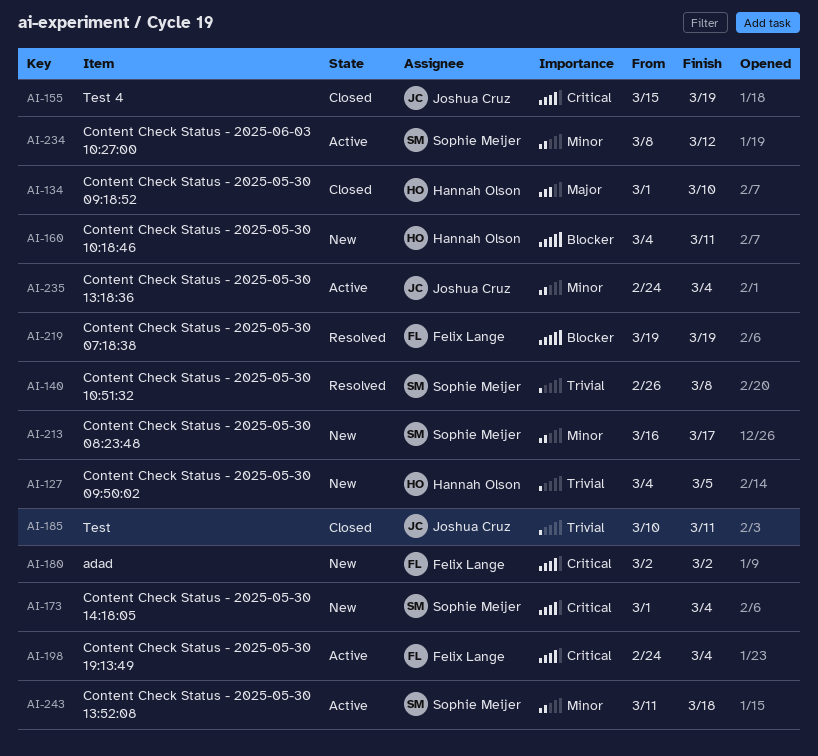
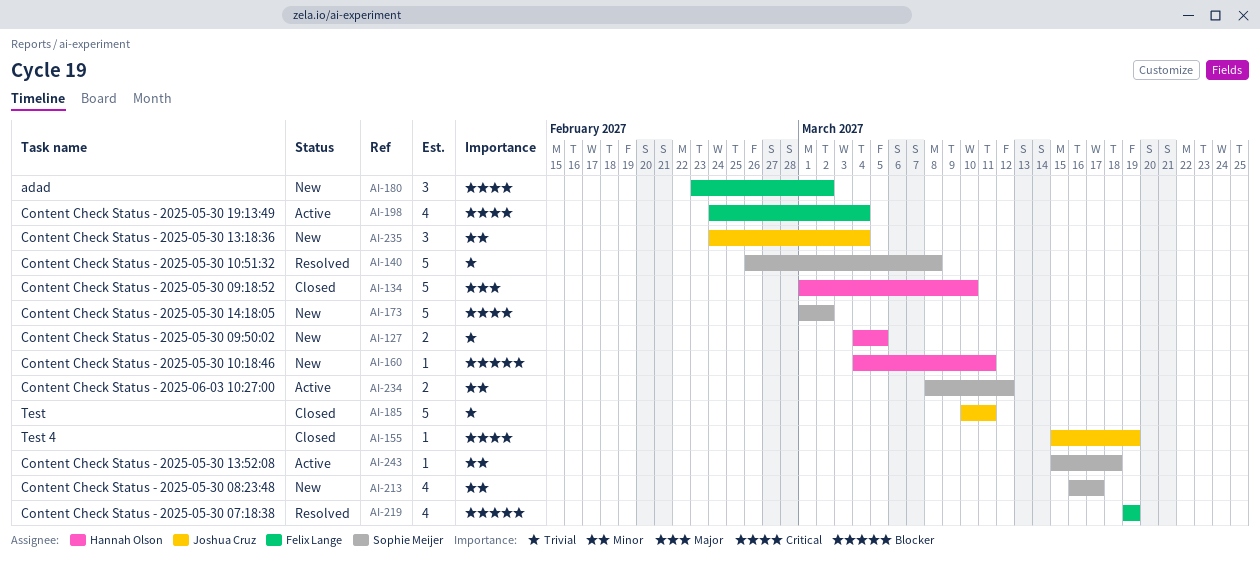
AI-173, due: Mar 4 -> Mar 2
AI-180, start: Mar 2 -> Feb 23
AI-235, status: Active -> New
AI-243, start: Mar 11 -> Mar 15

